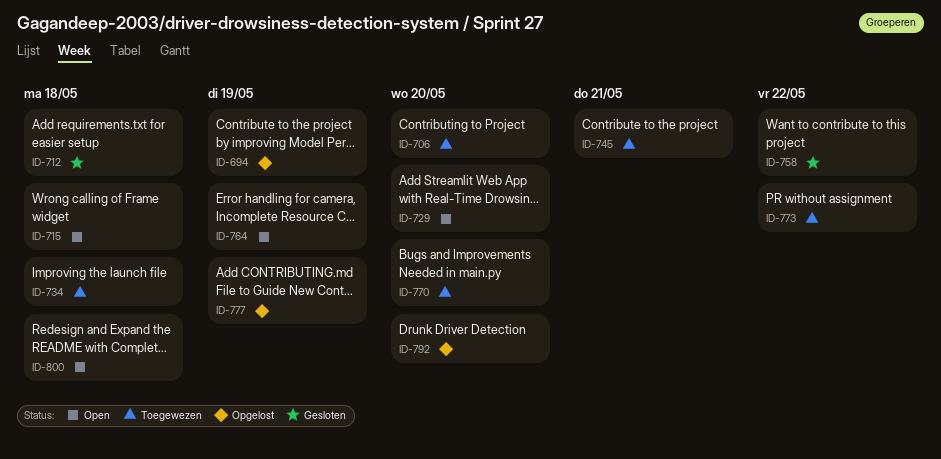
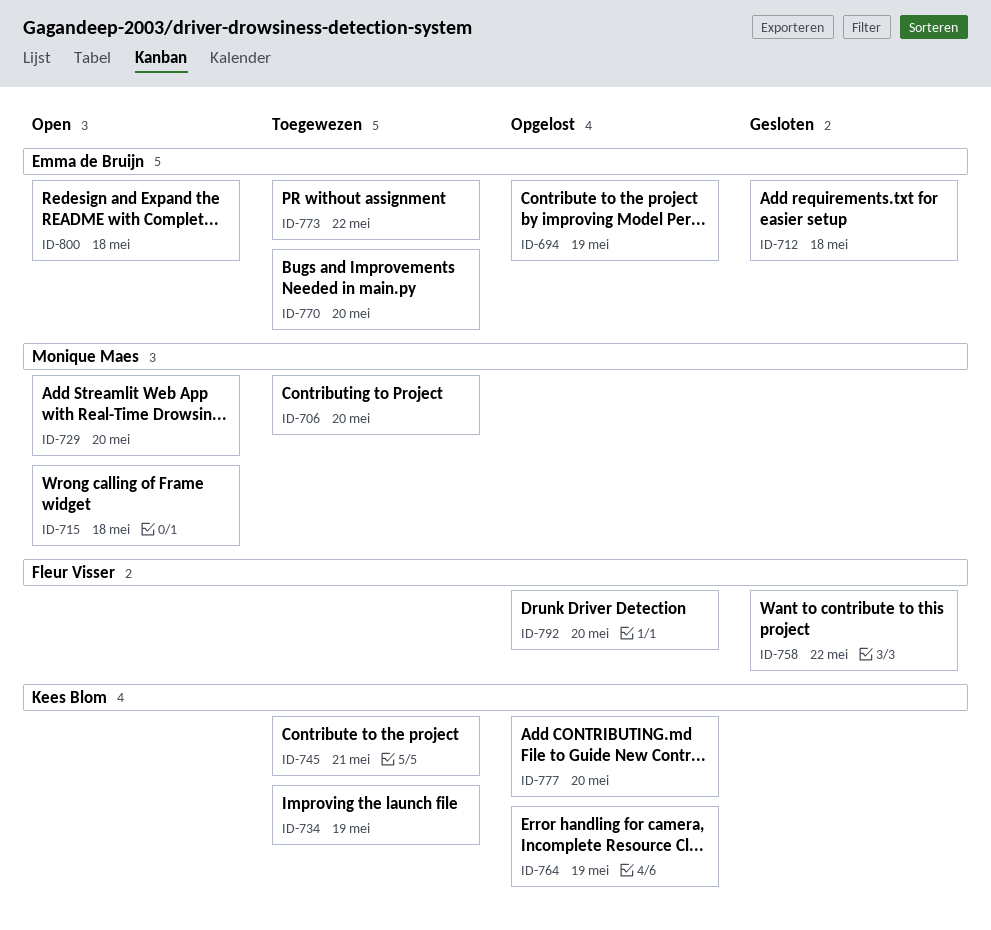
ID-734, due: May 18 -> May 19
ID-764, status: Open -> Opgelost
ID-777, due: May 19 -> May 20

